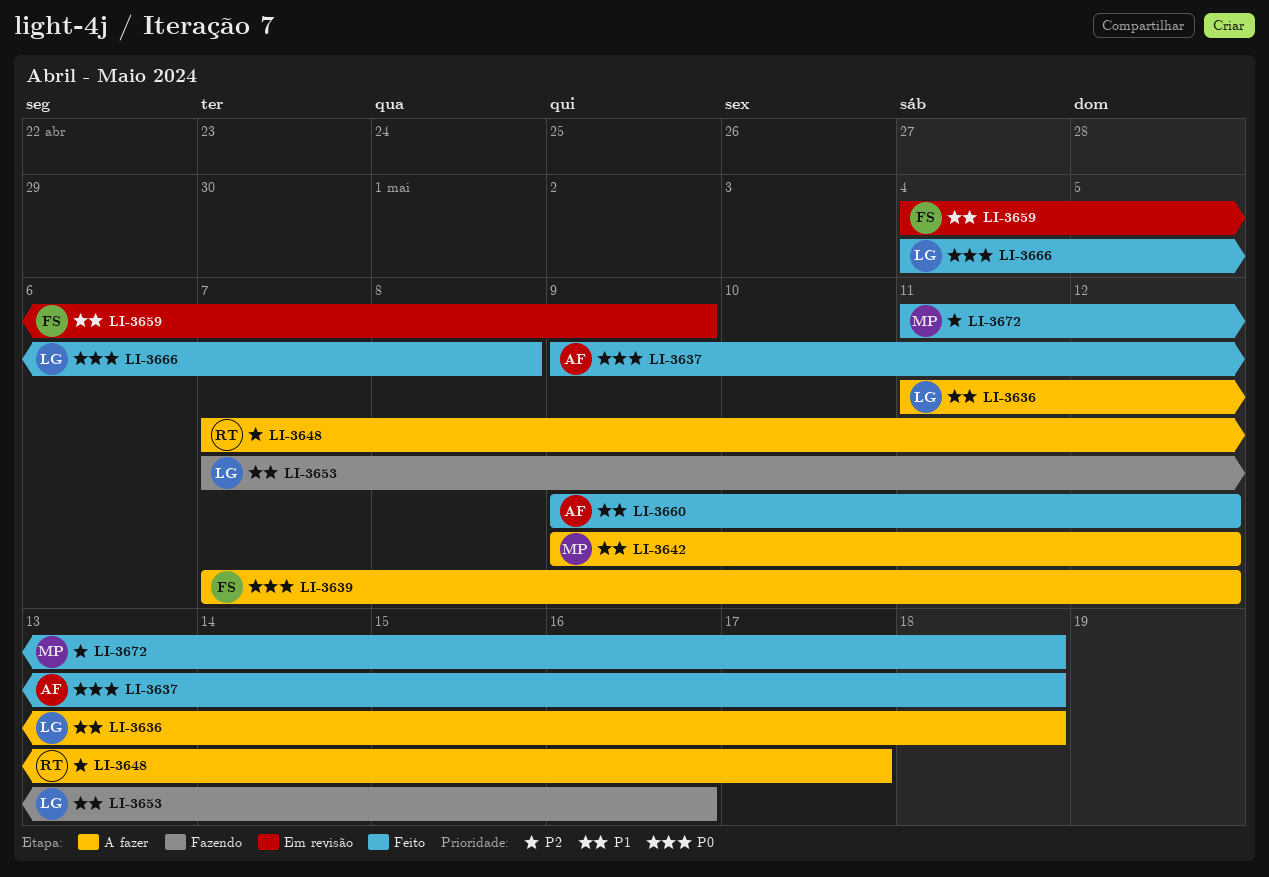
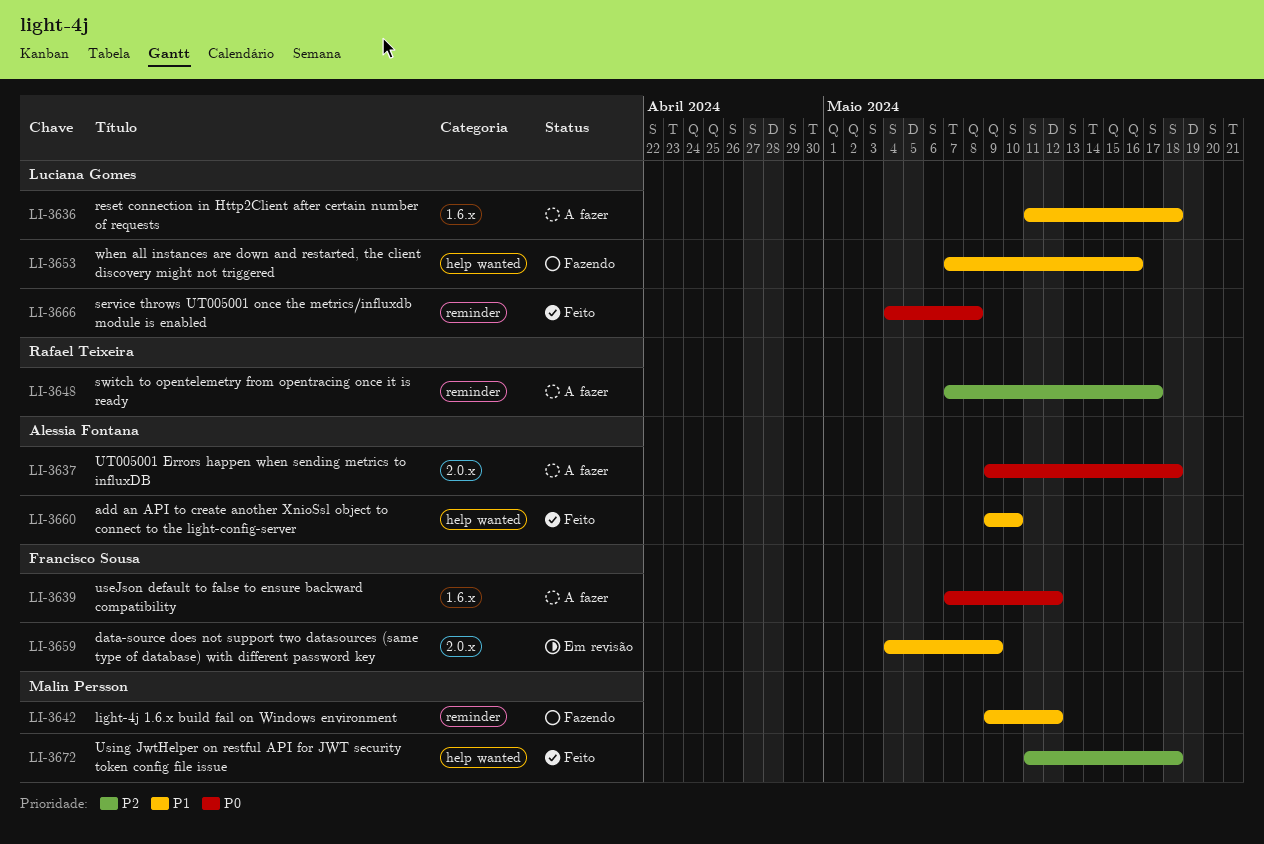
LI-3637, status: Feito -> A fazer
LI-3642, status: A fazer -> Fazendo
LI-3660, due: May 12 -> May 10

